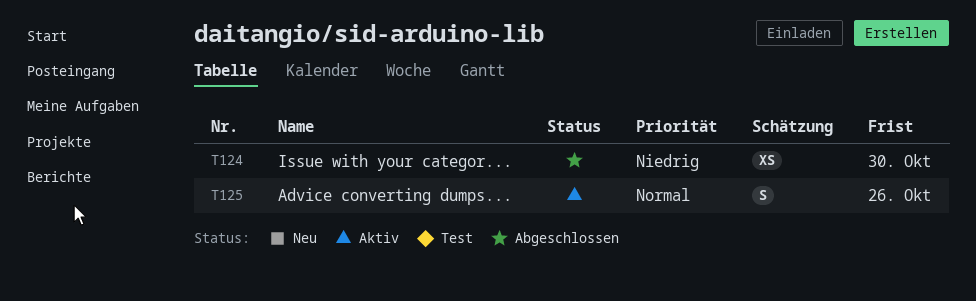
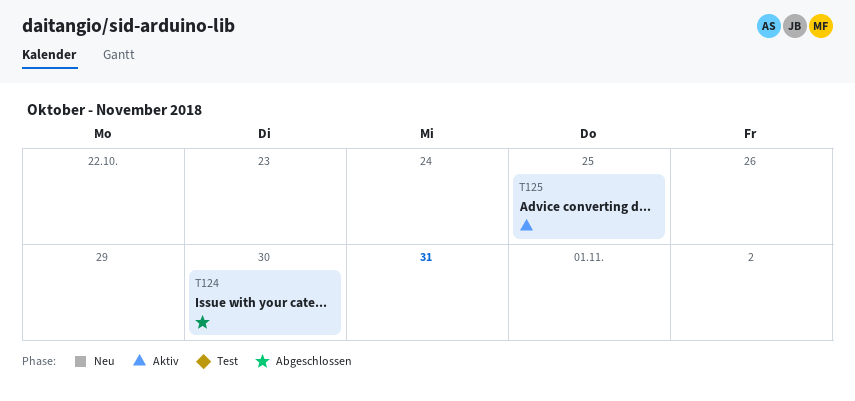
T125, due: Oct 26 -> Oct 25

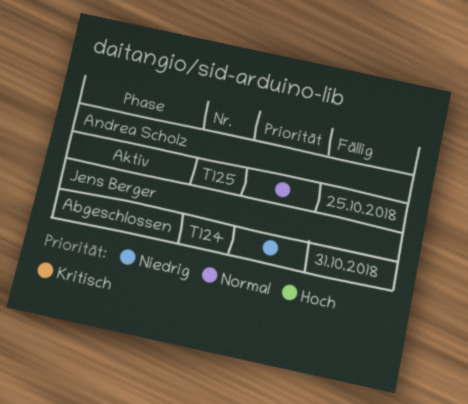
T124, due: Oct 30 -> Oct 31

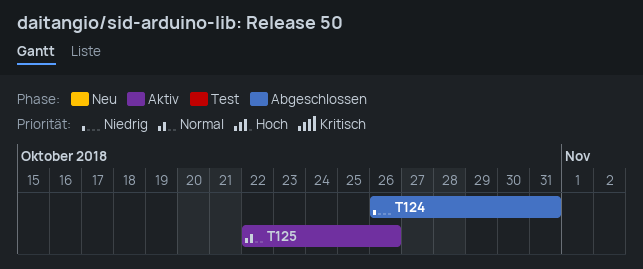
T125, due: Oct 25 -> Oct 26

